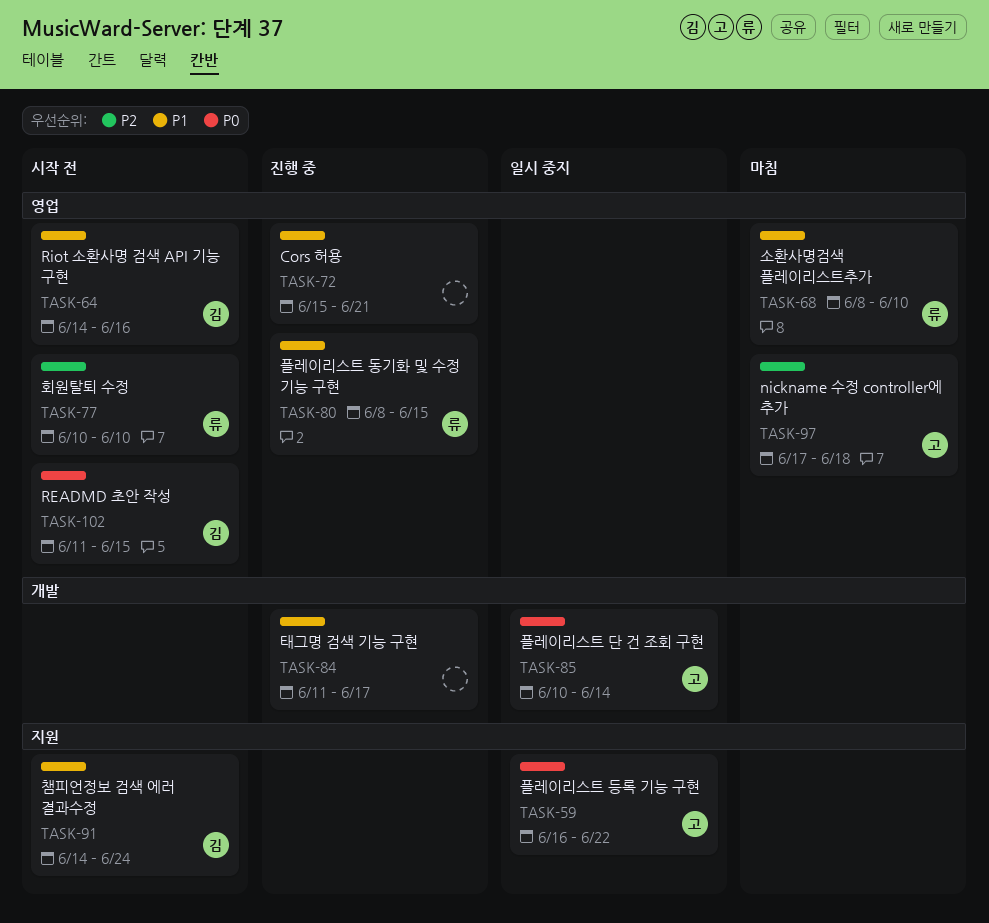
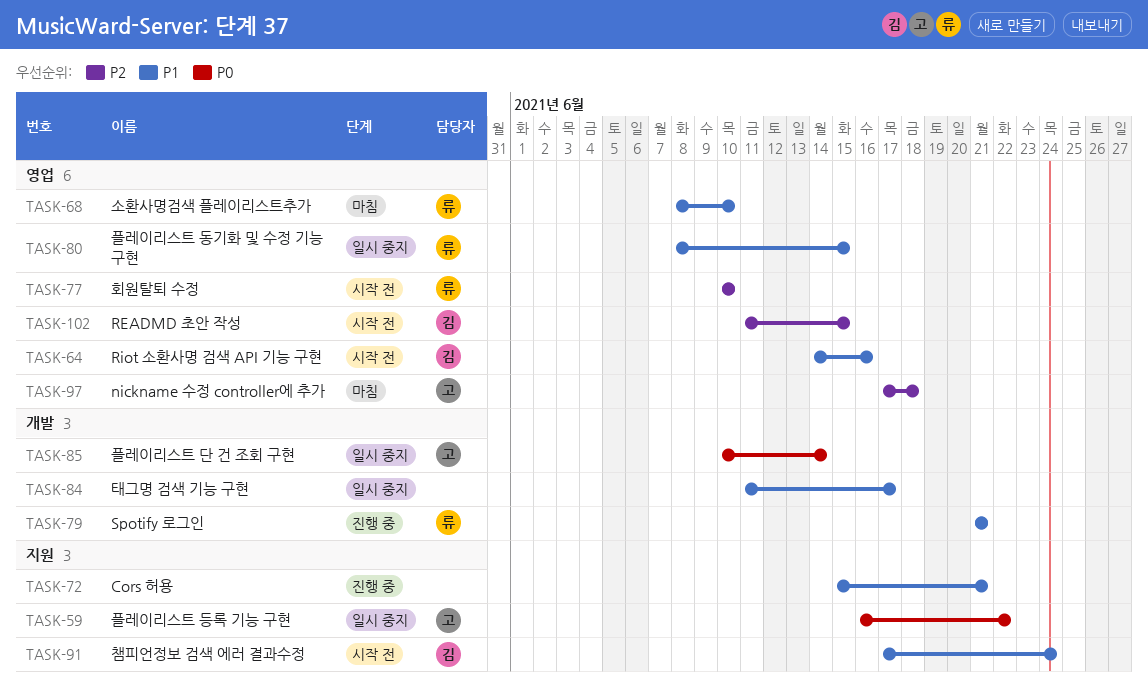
TASK-72, label: 영업 -> 지원
TASK-79: none -> present
TASK-80, status: 진행 중 -> 일시 중지
TASK-84, status: 진행 중 -> 일시 중지
TASK-91, start: Jun 14 -> Jun 17
TASK-102, priority: P0 -> P2

